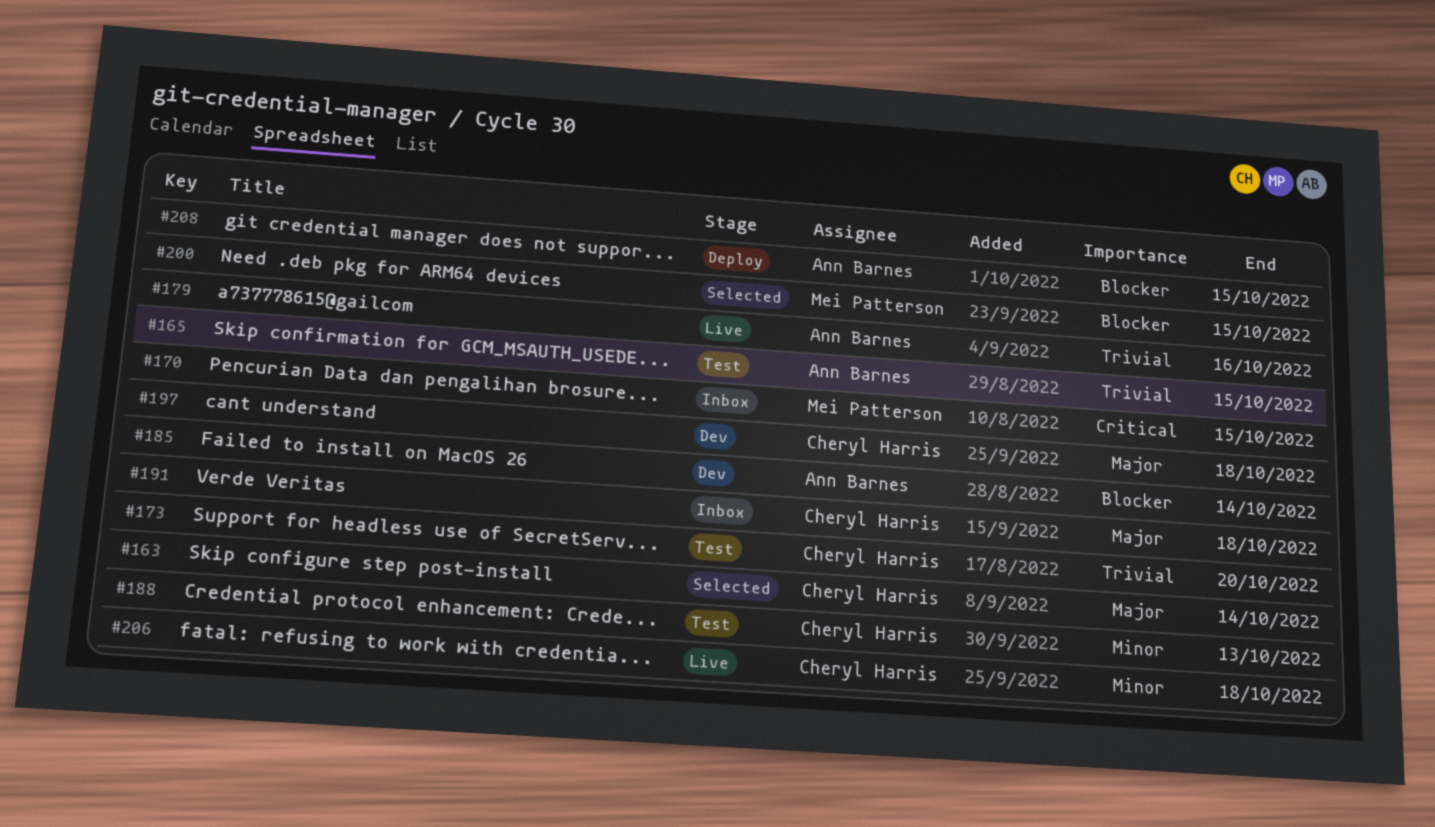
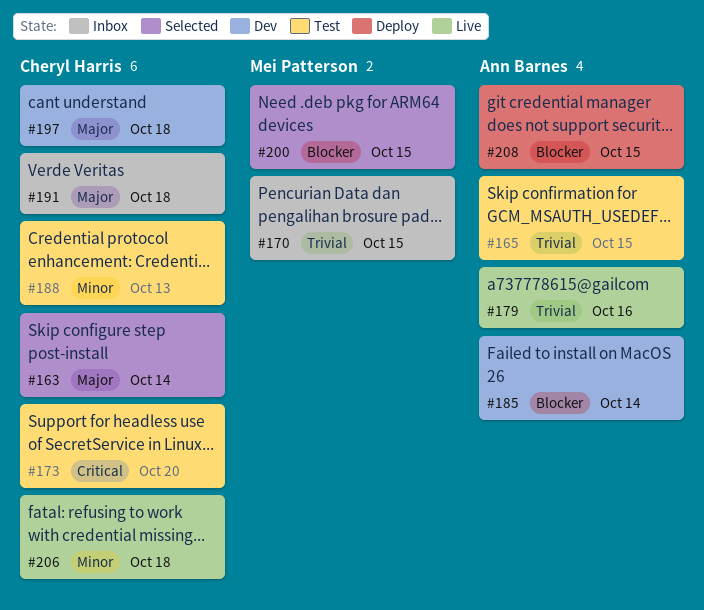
#170, priority: Critical -> Trivial
#173, priority: Trivial -> Critical

